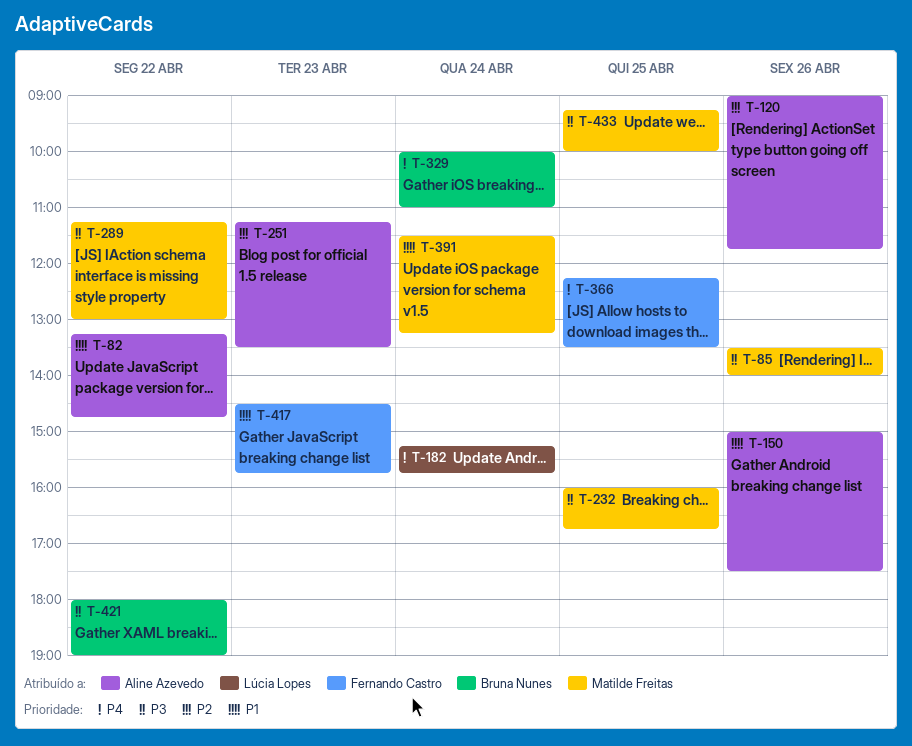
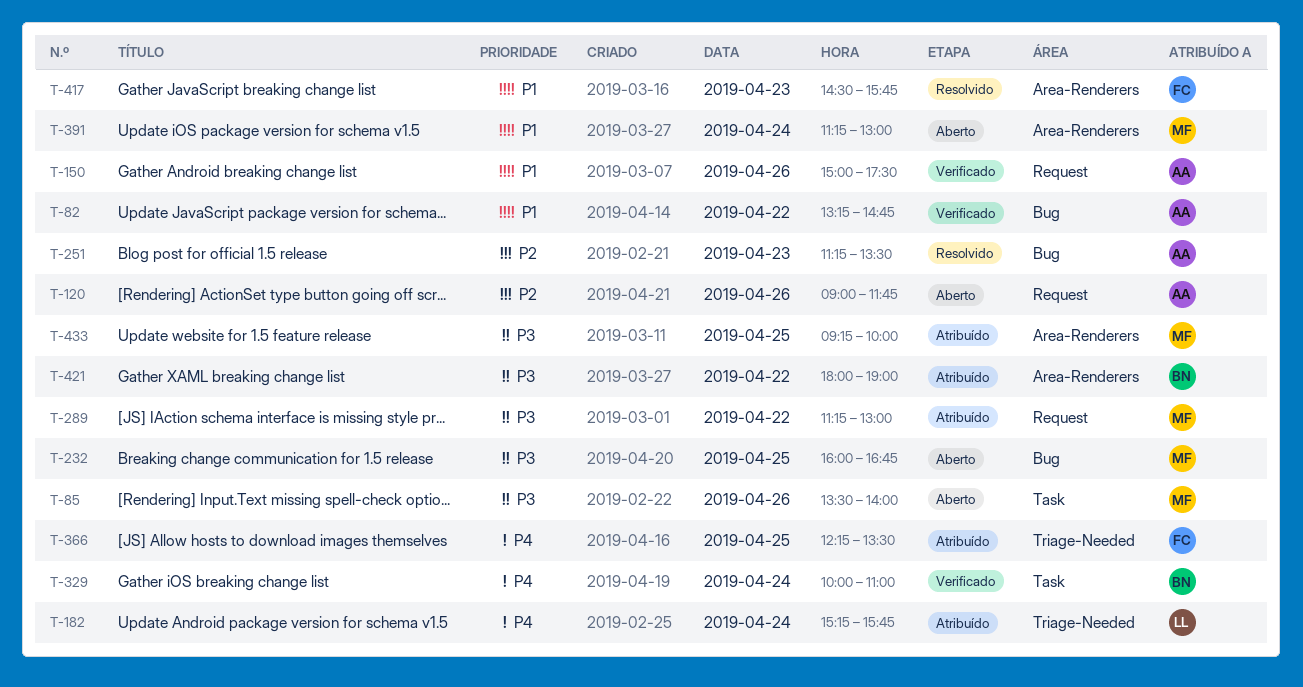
T-391, begins: 11:30 -> 11:15
T-391, ends: 13:15 -> 13:00

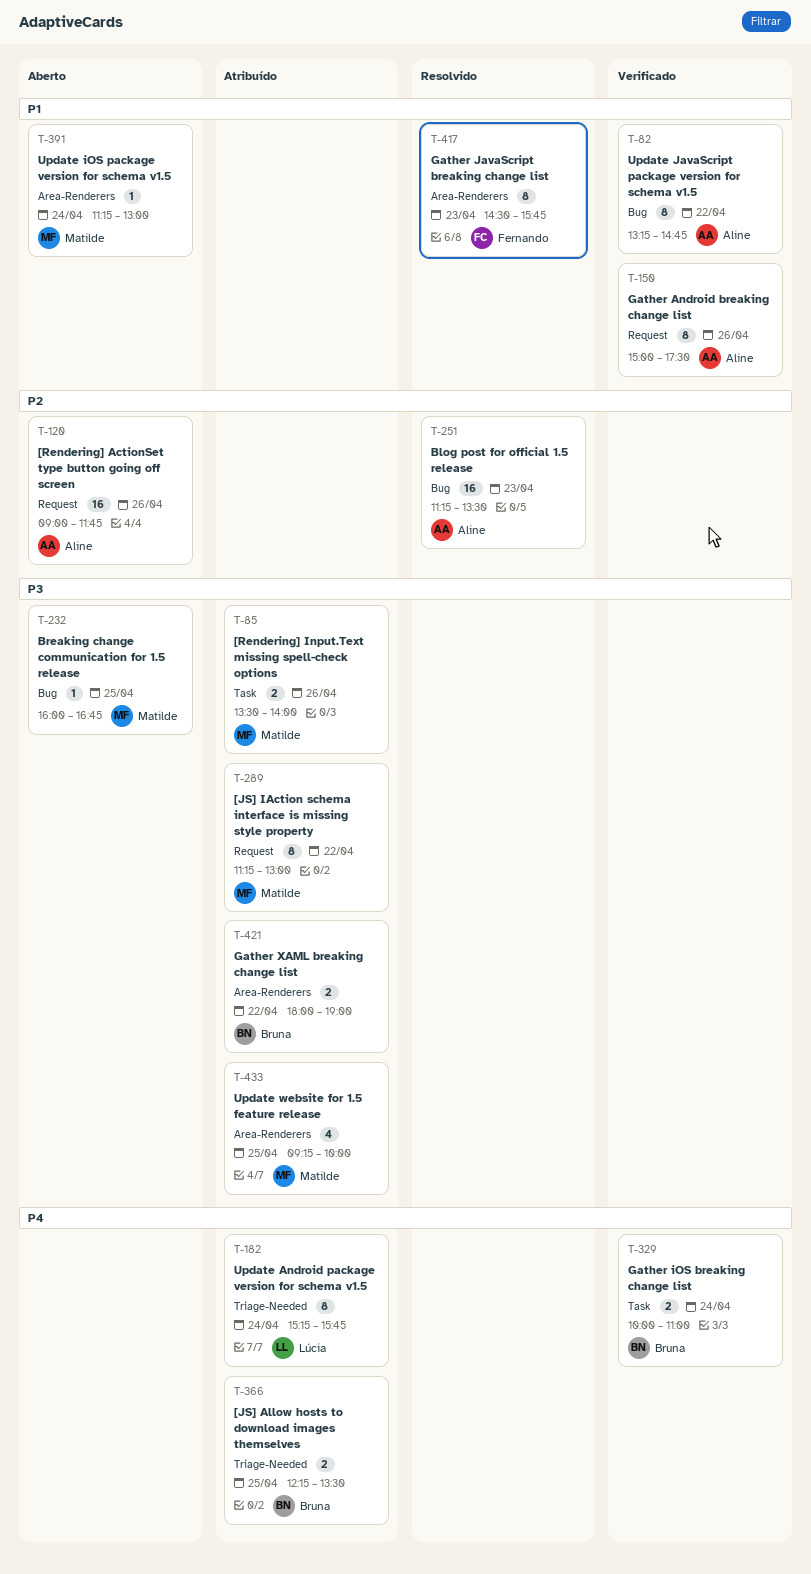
T-85, status: Aberto -> Atribuído
T-366, owner: Fernando -> Bruna

